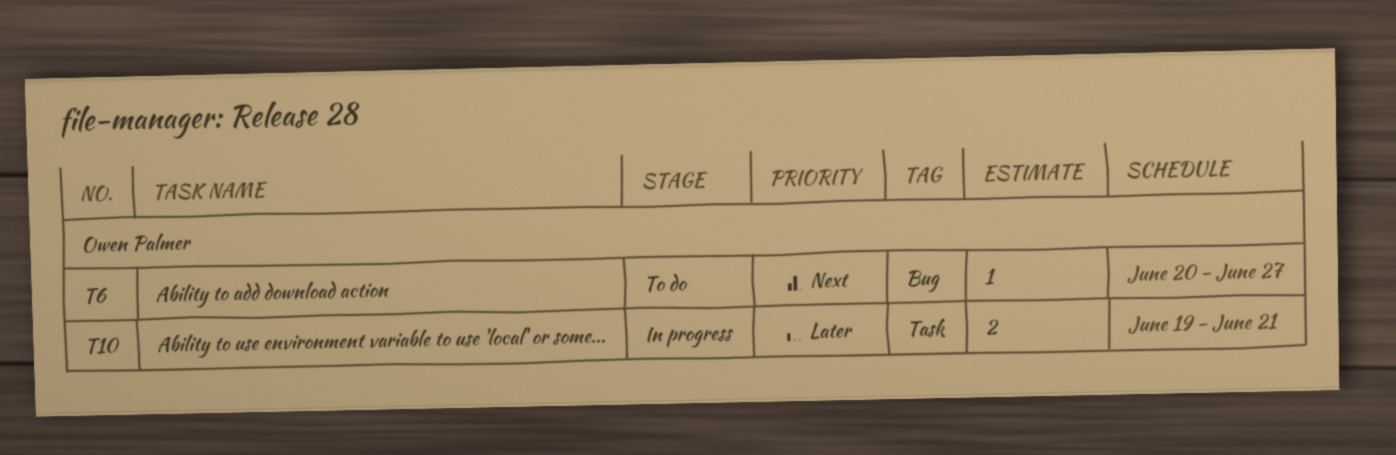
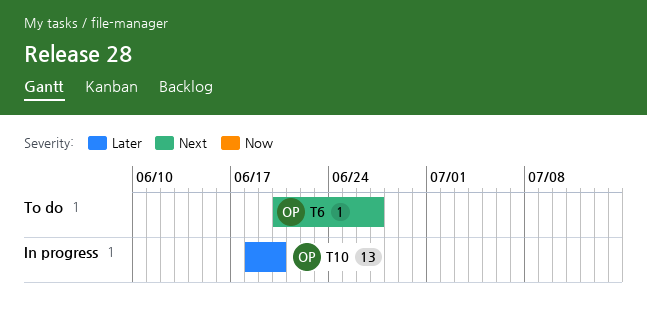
T10, estimate: 2 -> 13
T10, start: Jun 19 -> Jun 18
T10, due: Jun 21 -> Jun 20

